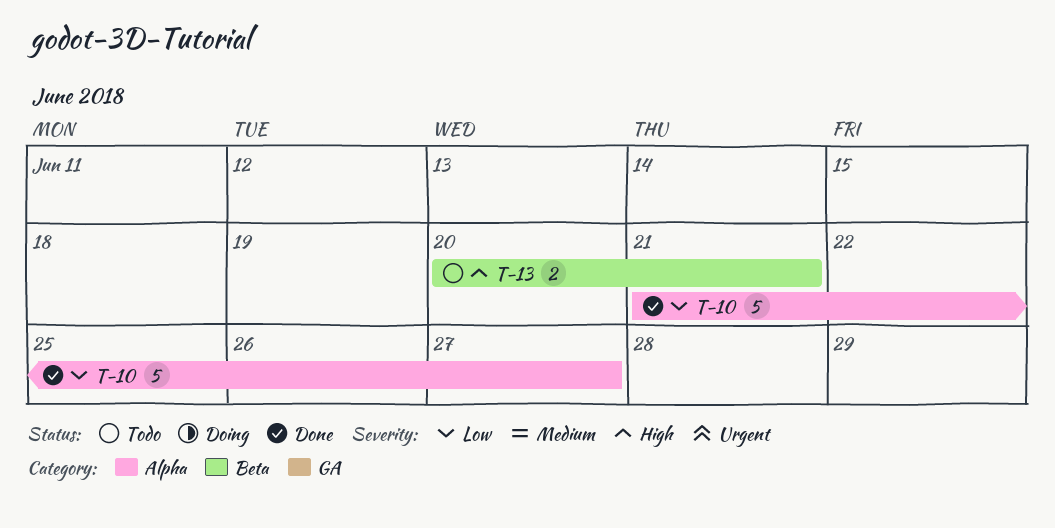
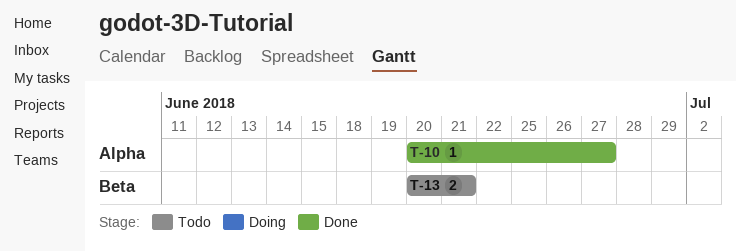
T-10, estimate: 5 -> 1
T-10, start: Jun 21 -> Jun 20

